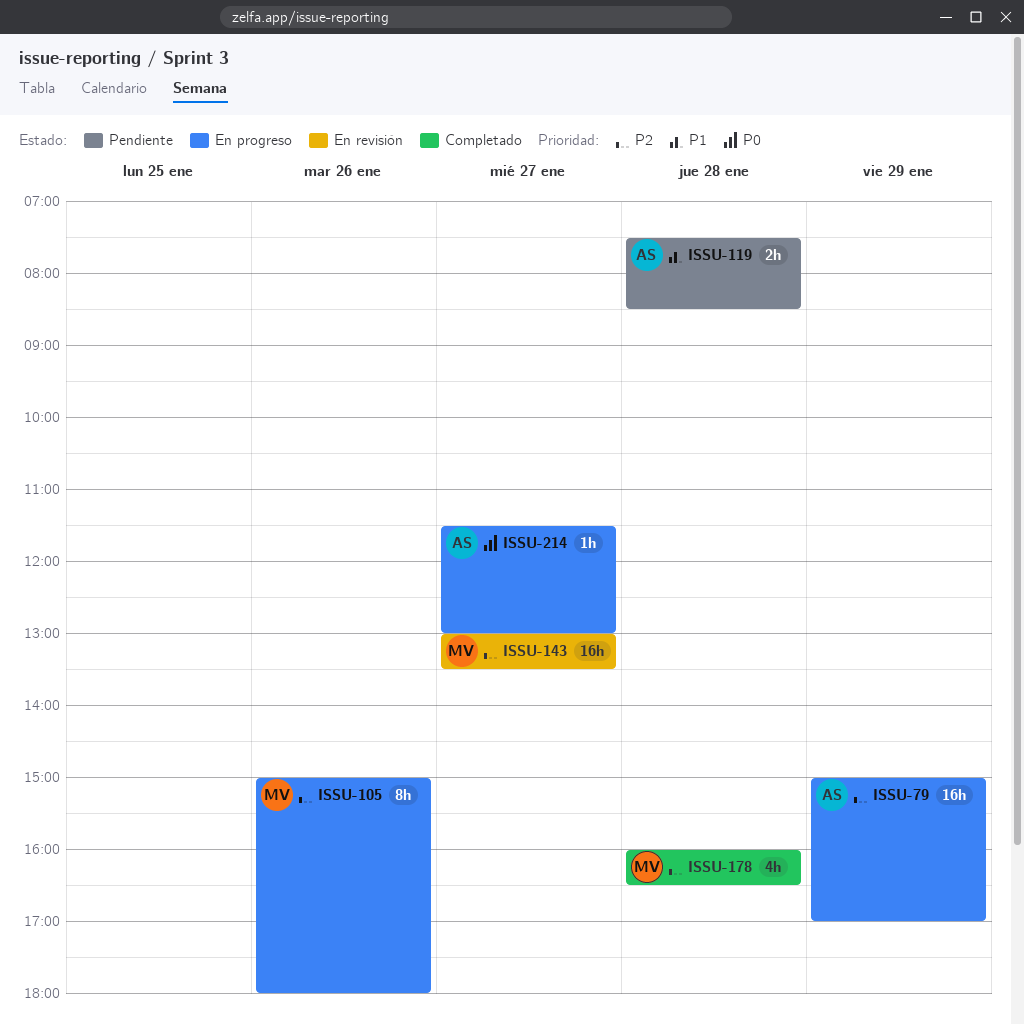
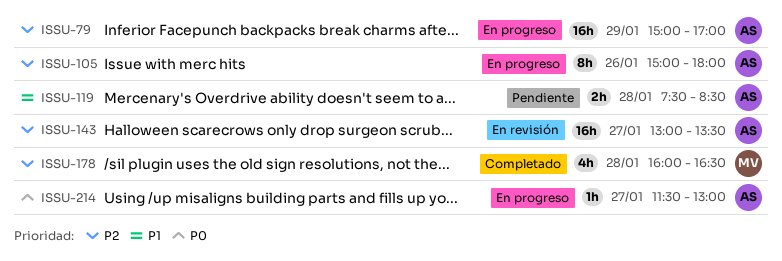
ISSU-105, owner: MV -> AS
ISSU-143, owner: MV -> AS

